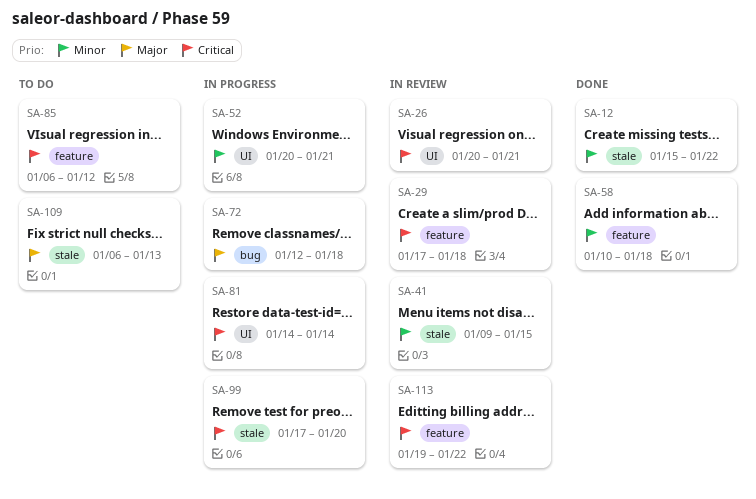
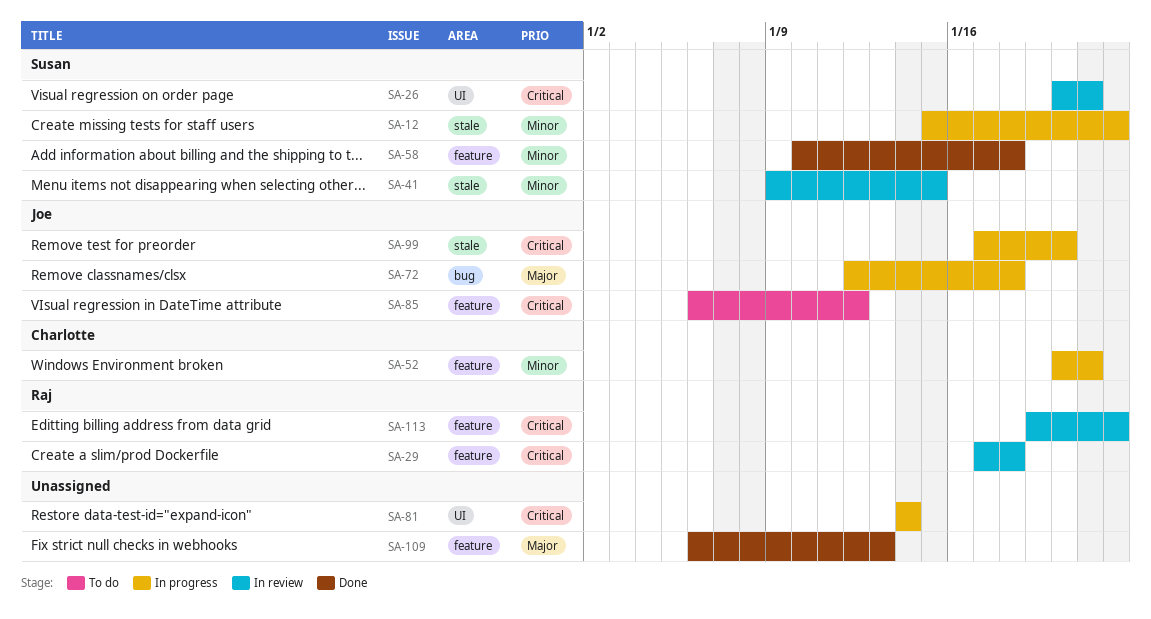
SA-12, status: Done -> In progress
SA-52, label: UI -> feature
SA-109, status: To do -> Done
SA-109, label: stale -> feature

